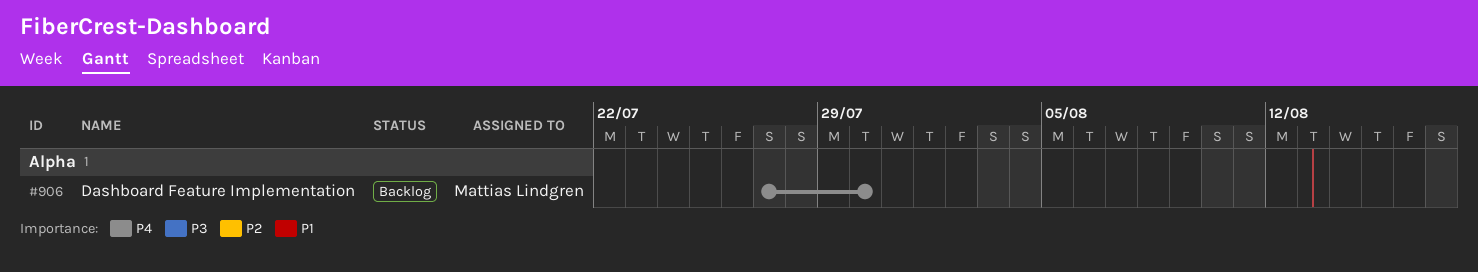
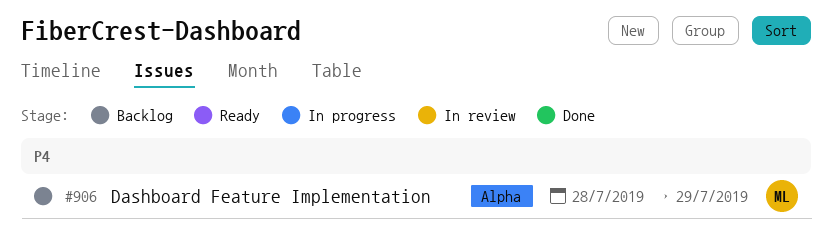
#906, start: Jul 27 -> Jul 28
#906, due: Jul 30 -> Jul 29

